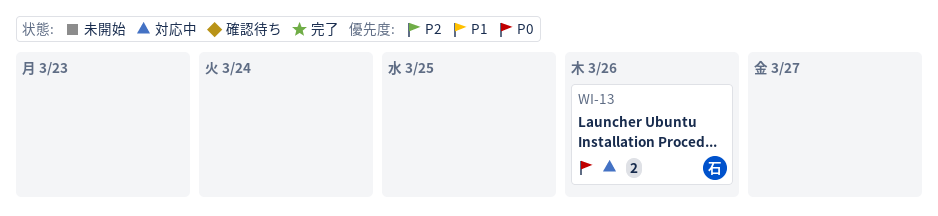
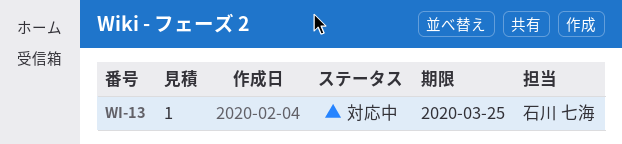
WI-13, estimate: 2 -> 1
WI-13, due: Mar 26 -> Mar 25

